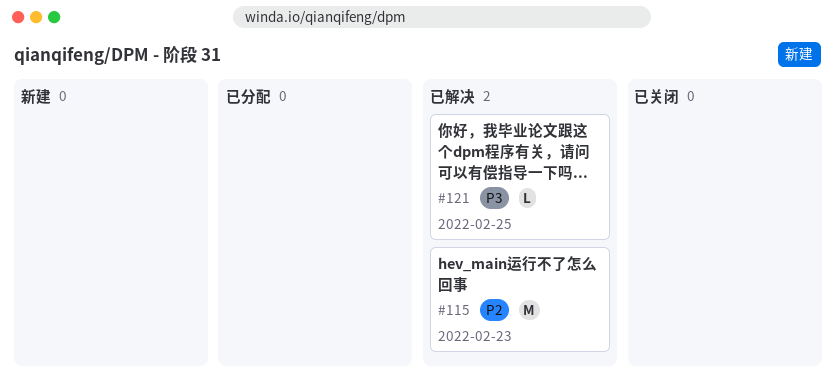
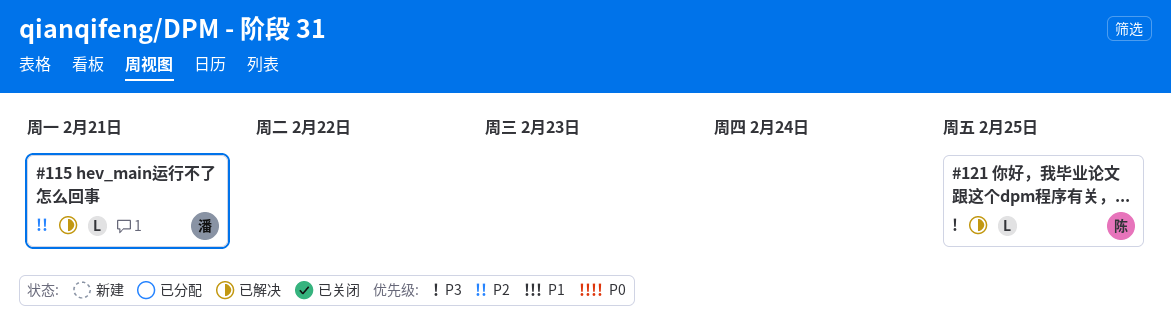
#115, estimate: M -> L
#115, due: Feb 23 -> Feb 21

